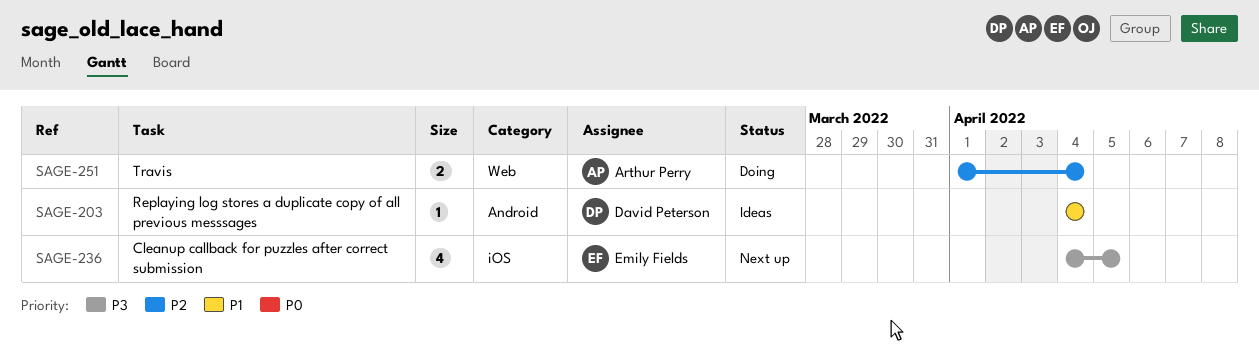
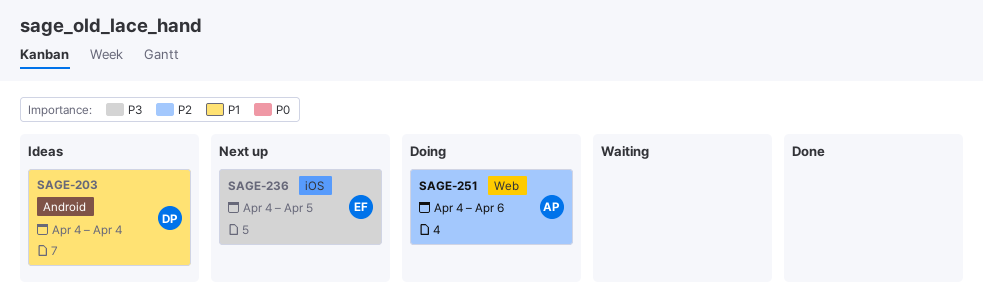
SAGE-251, start: Apr 1 -> Apr 4
SAGE-251, due: Apr 4 -> Apr 6

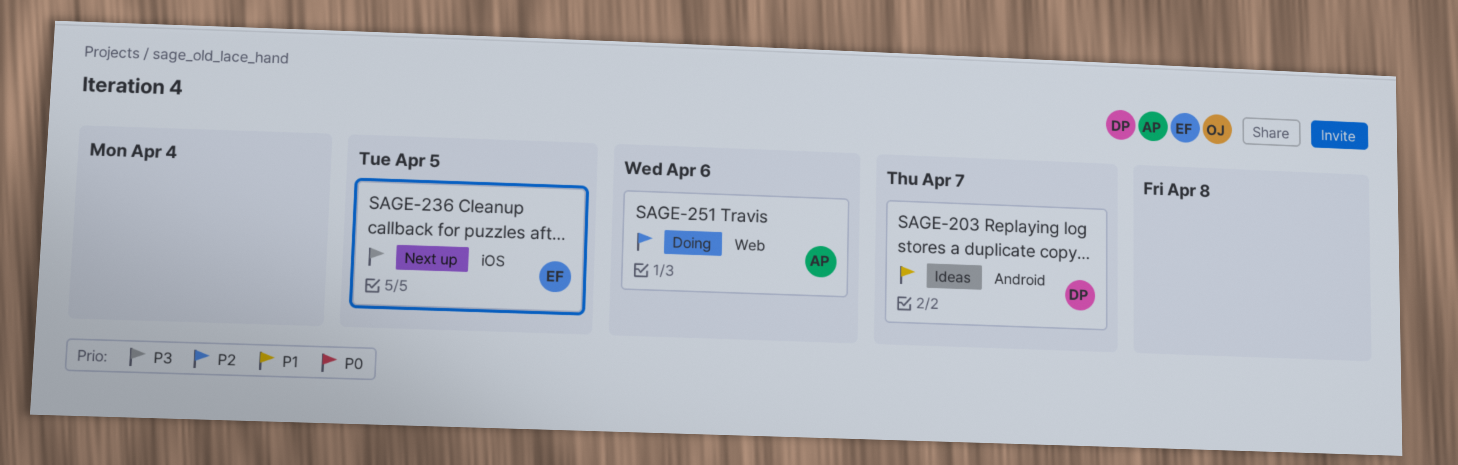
SAGE-203, due: Apr 4 -> Apr 7

